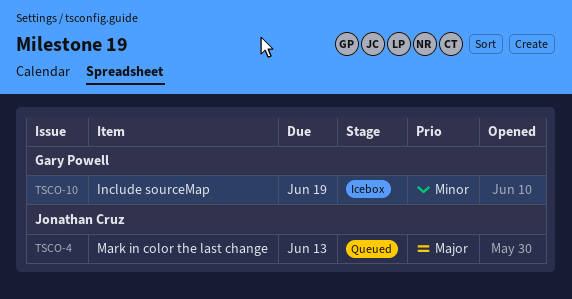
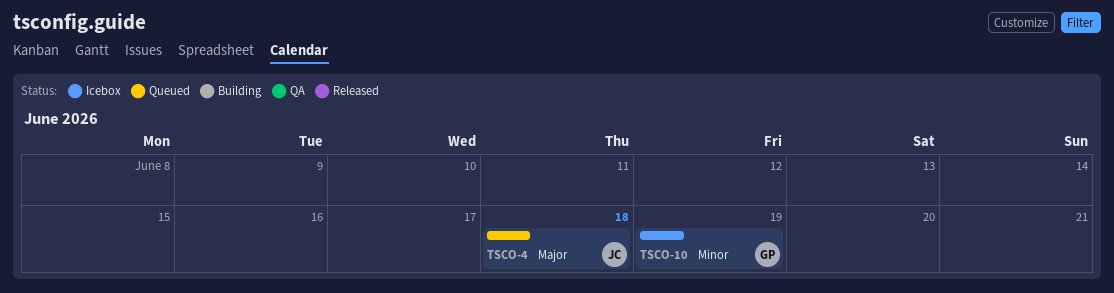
TSCO-4, due: Jun 13 -> Jun 18

